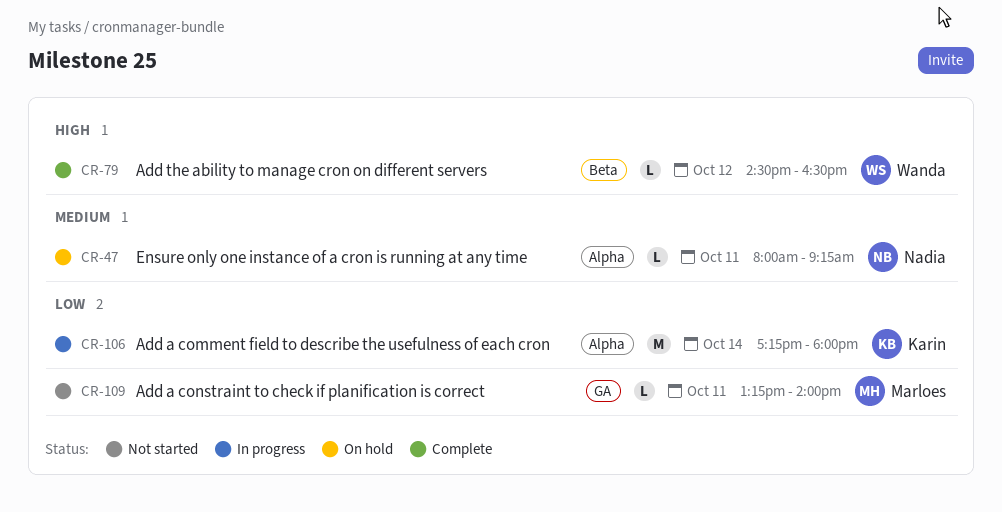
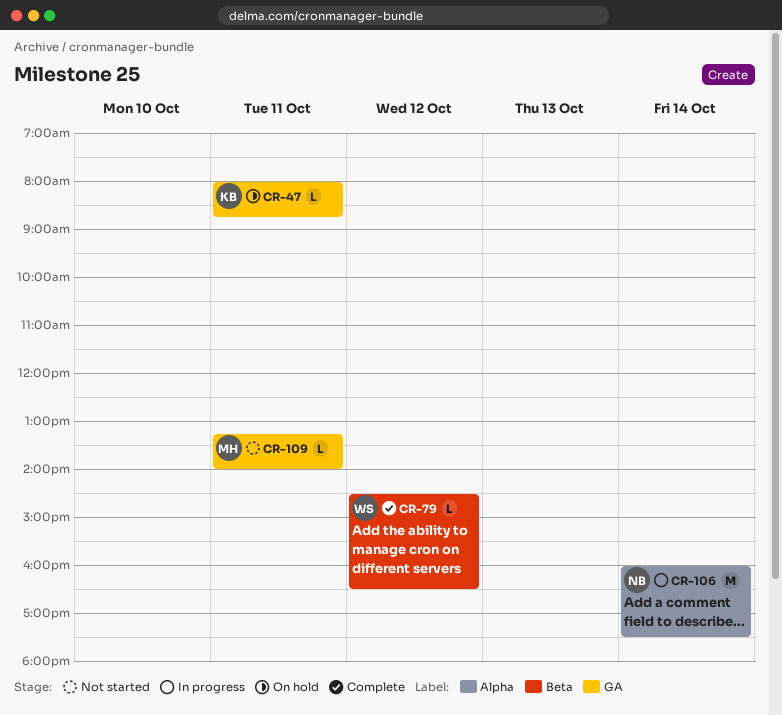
CR-47, owner: Nadia -> Karin
CR-47, label: Alpha -> GA
CR-47, ends: 09:15 -> 08:45
CR-106, owner: Karin -> Nadia
CR-106, begins: 17:15 -> 16:00
CR-106, ends: 18:00 -> 17:30

